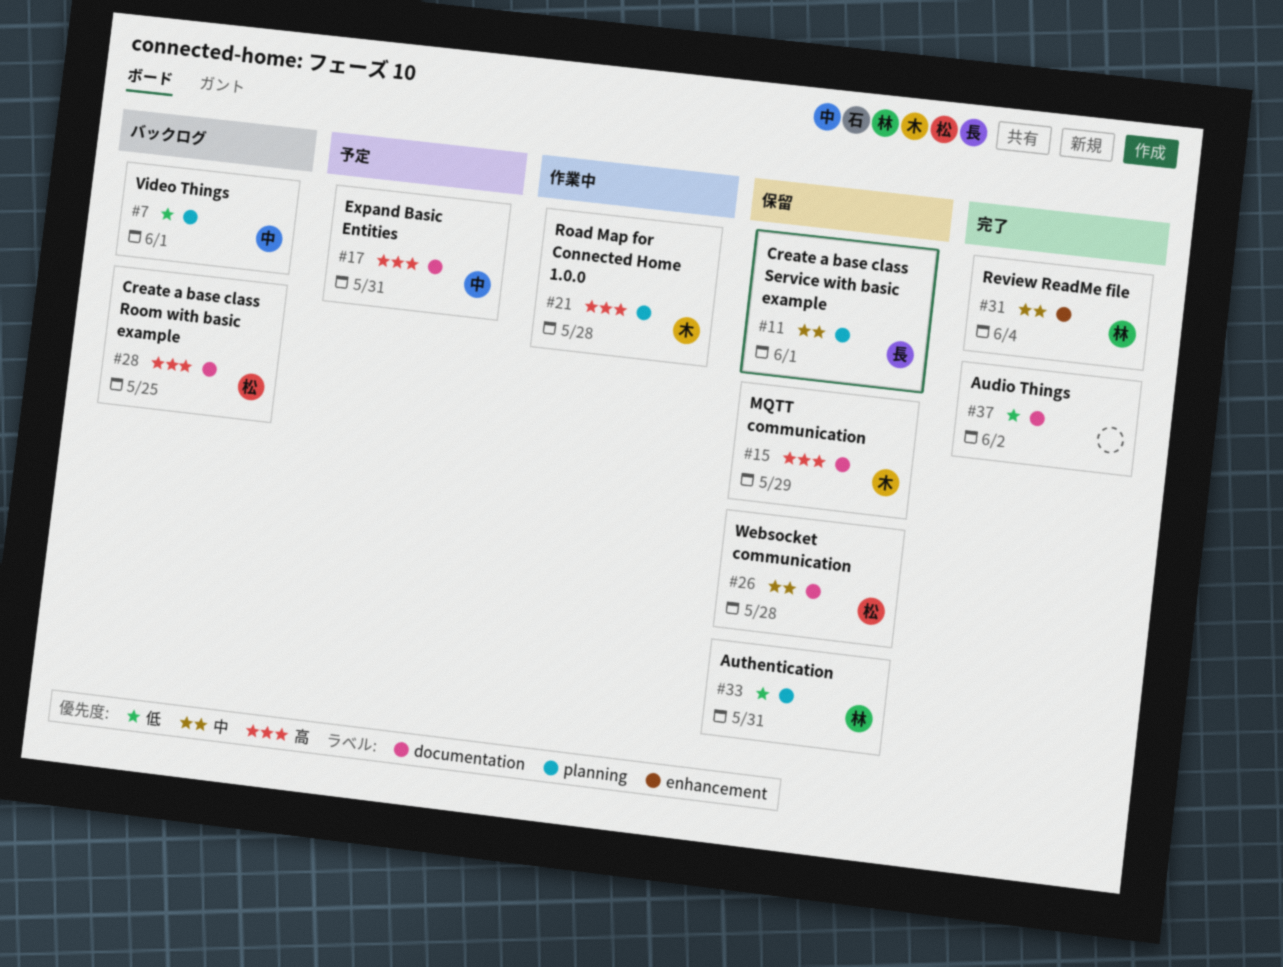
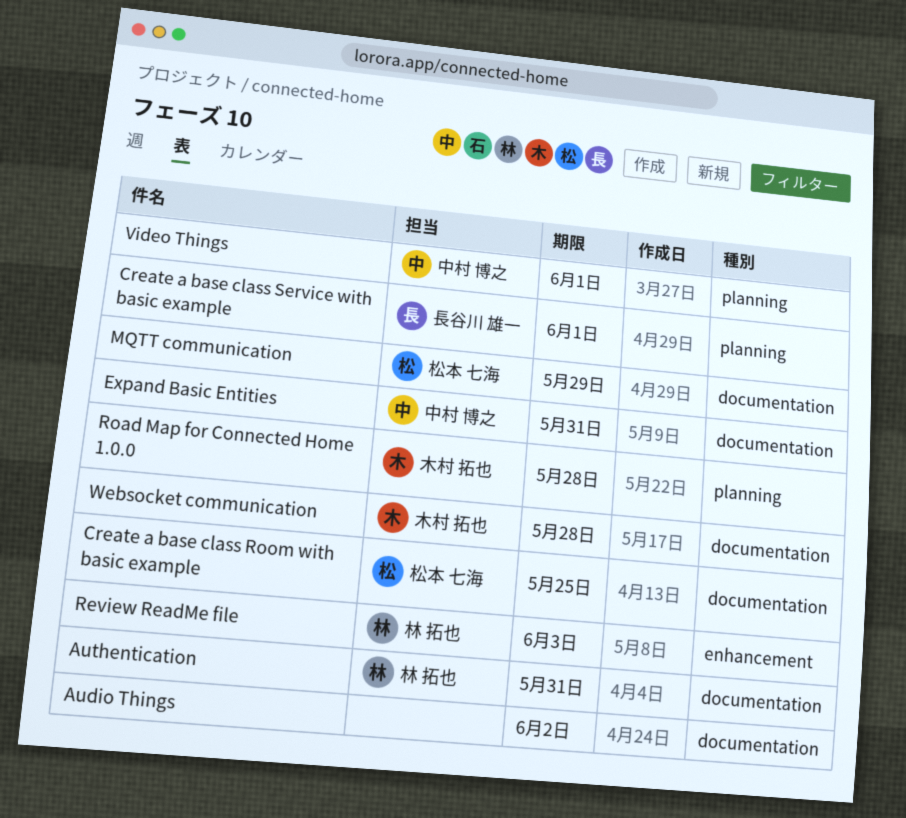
Authentication, label: planning -> documentation
MQTT communication, owner: 木村 拓也 -> 松本 七海
Review ReadMe file, due: Jun 4 -> Jun 3
Websocket communication, owner: 松本 七海 -> 木村 拓也

